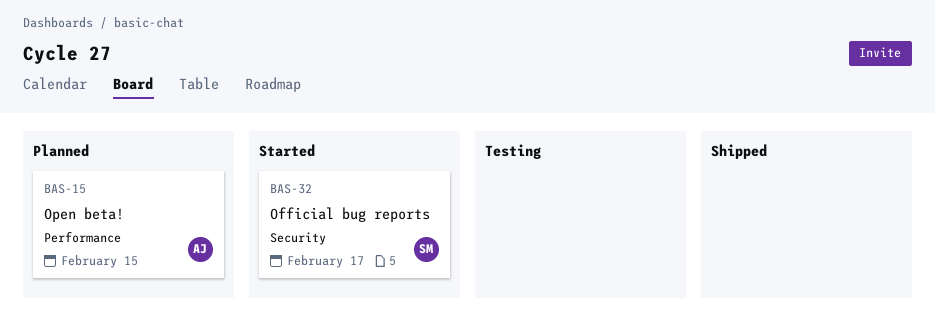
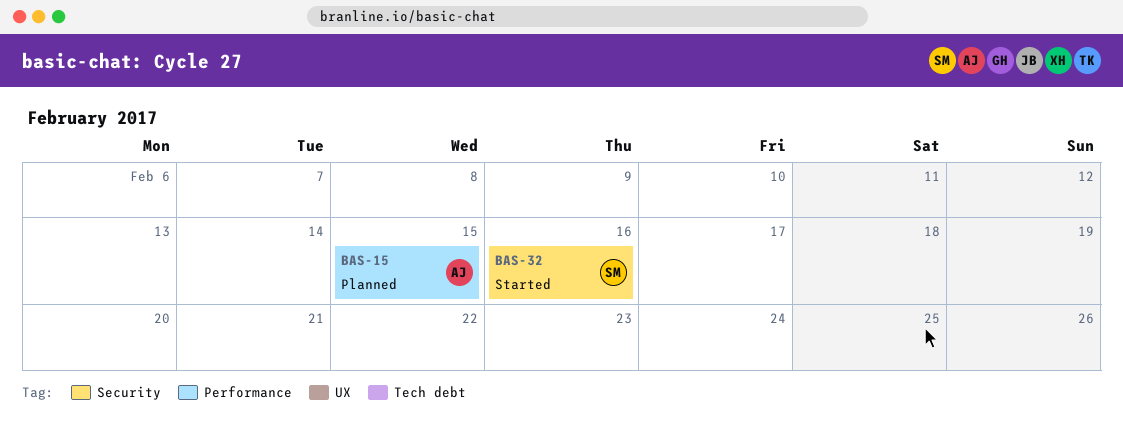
BAS-32, due: Feb 17 -> Feb 16

